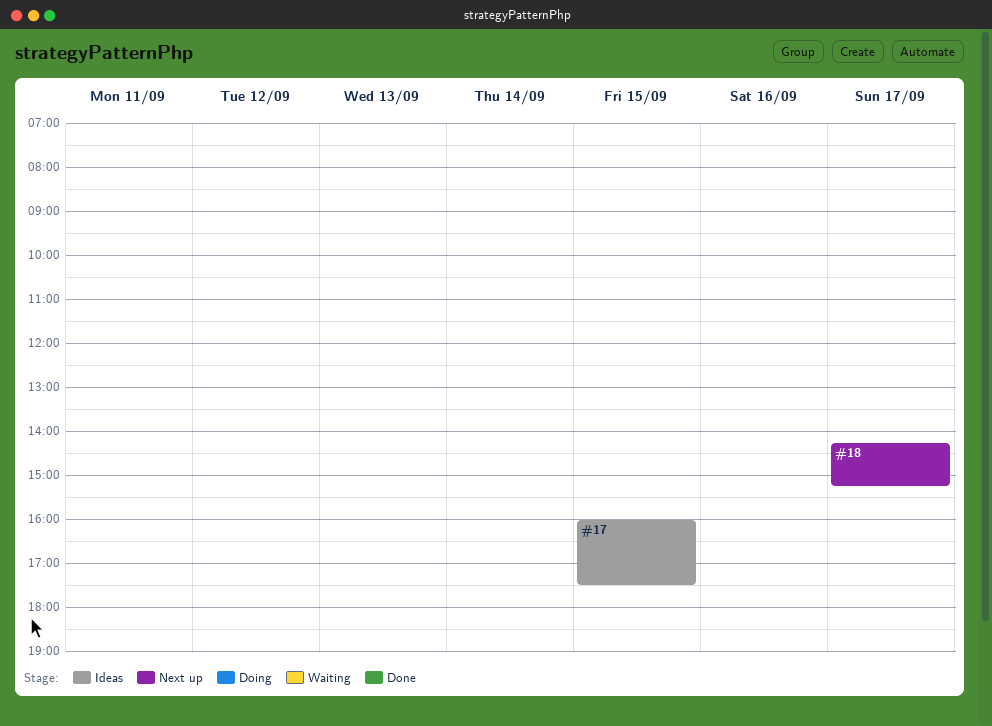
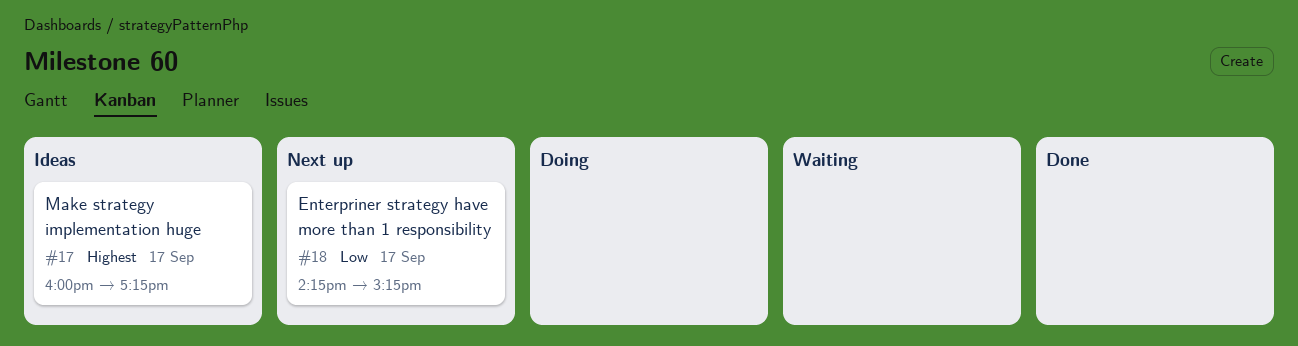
#17, day: Sep 15 -> Sep 17
#17, ends: 17:30 -> 17:15

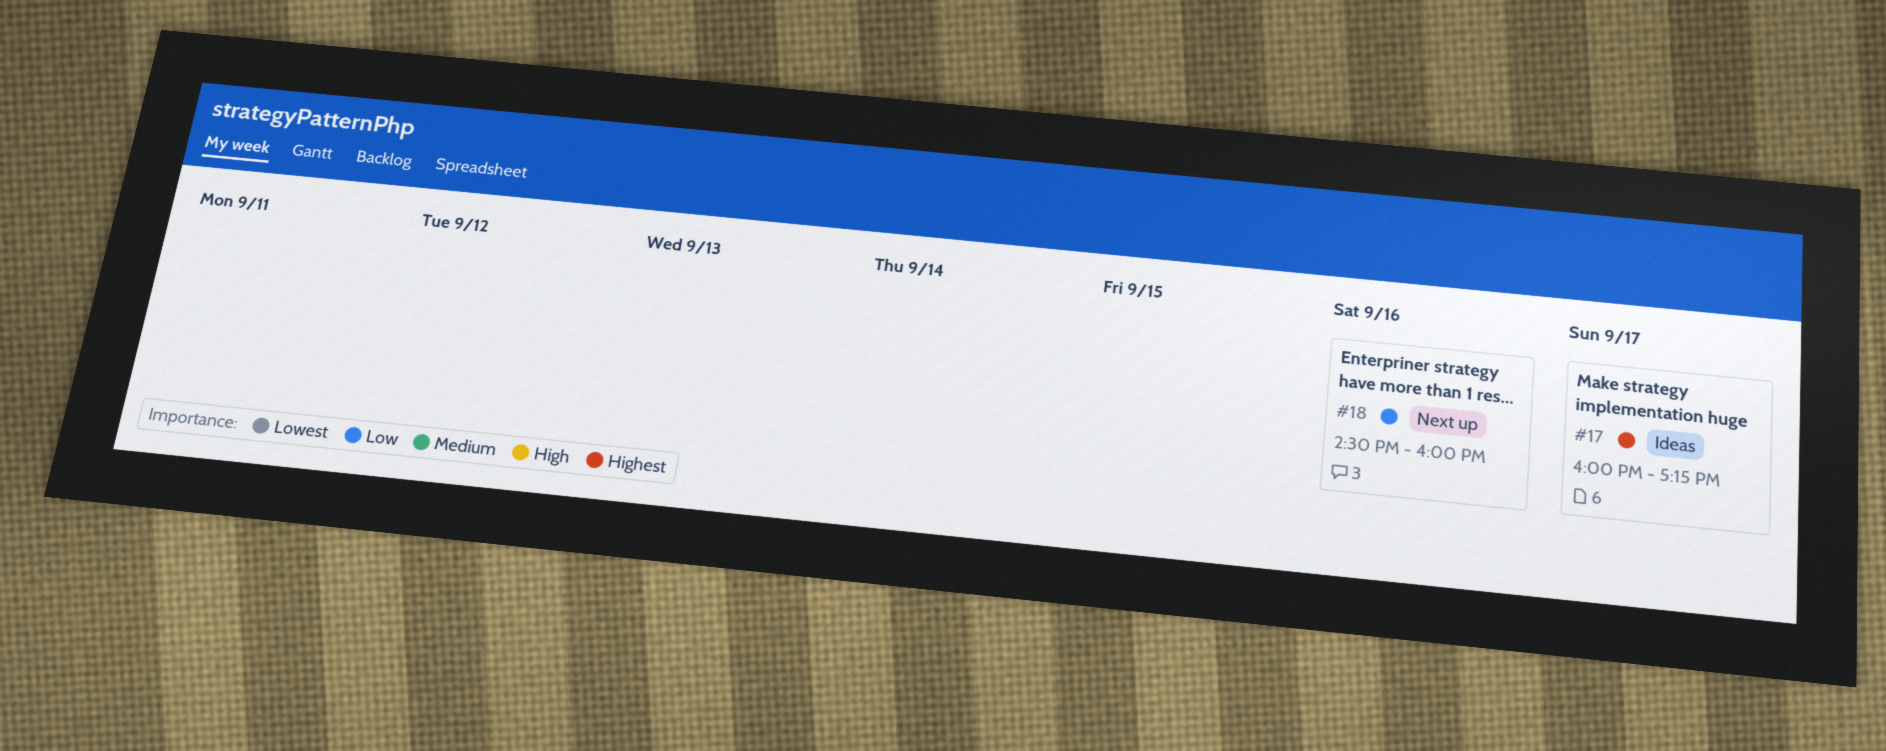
#18, day: Sep 17 -> Sep 16
#18, begins: 14:15 -> 14:30
#18, ends: 15:15 -> 16:00

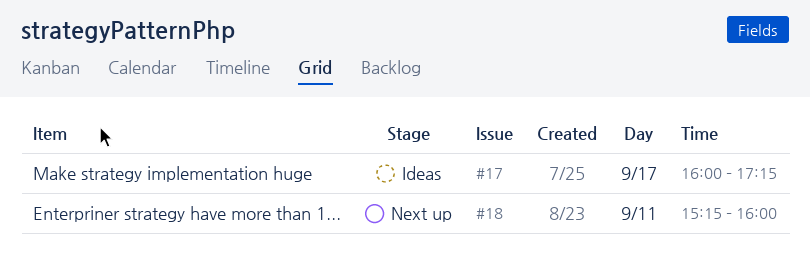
#18, day: Sep 16 -> Sep 11
#18, begins: 14:30 -> 15:15

